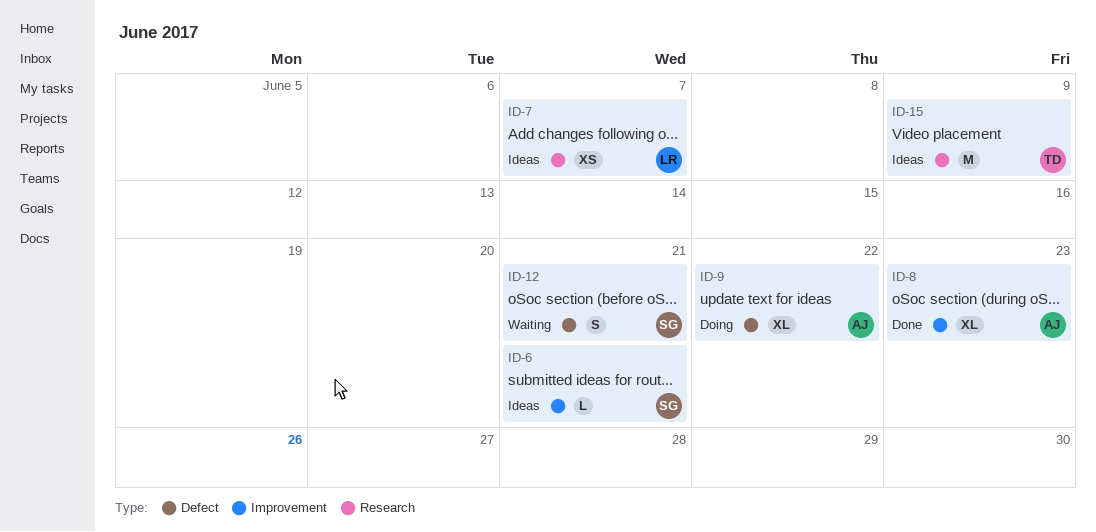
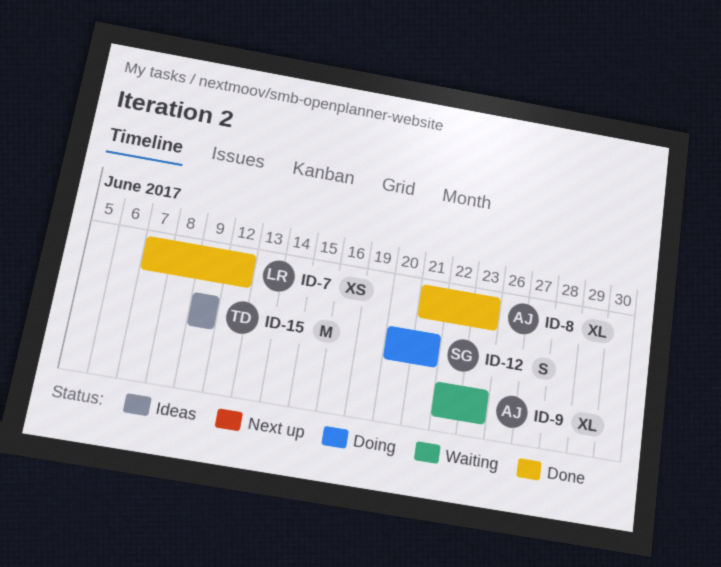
ID-6: present -> none
ID-7, status: Ideas -> Done
ID-7, due: Jun 7 -> Jun 12
ID-9, status: Doing -> Waiting
ID-9, due: Jun 22 -> Jun 23
ID-12, status: Waiting -> Doing

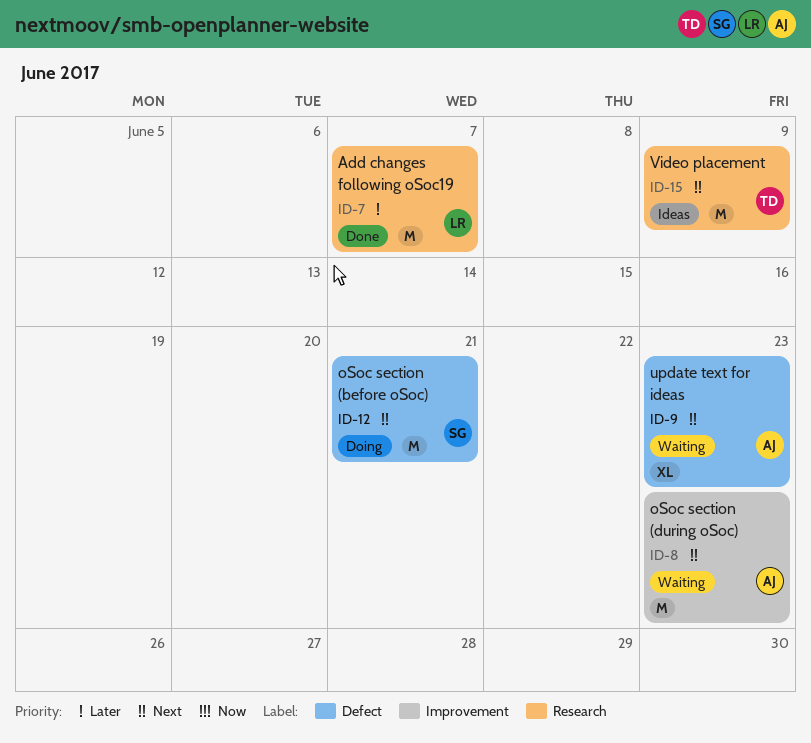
ID-7, estimate: XS -> M
ID-7, due: Jun 12 -> Jun 7
ID-8, status: Done -> Waiting
ID-8, estimate: XL -> M
ID-12, estimate: S -> M

